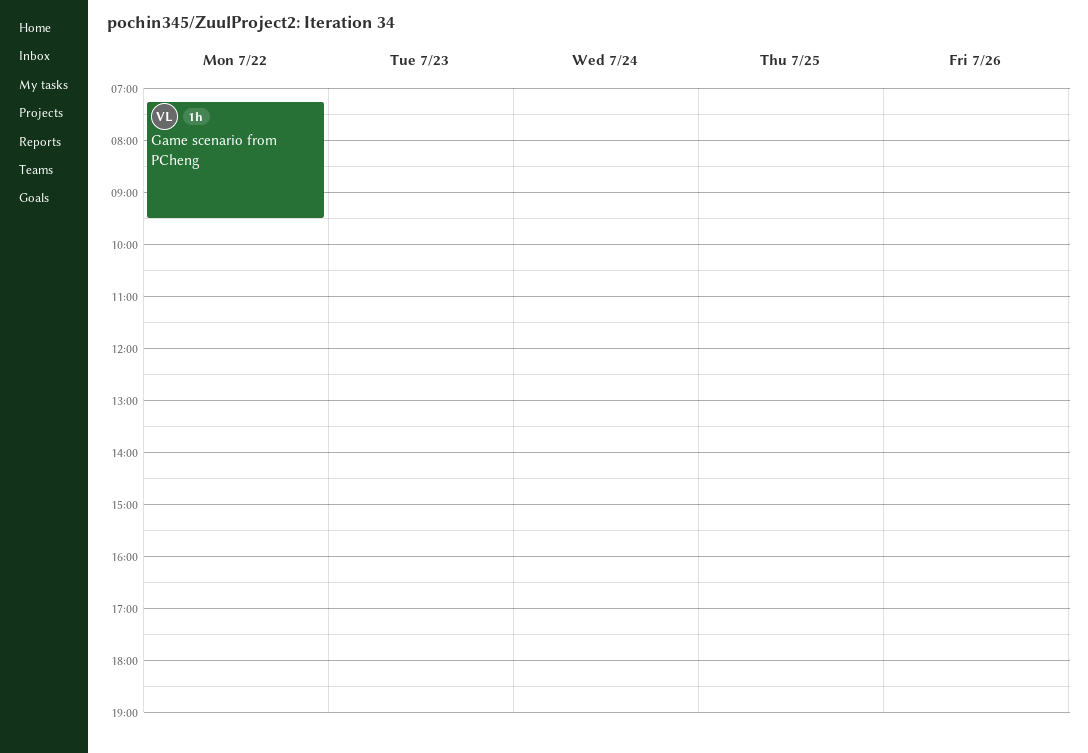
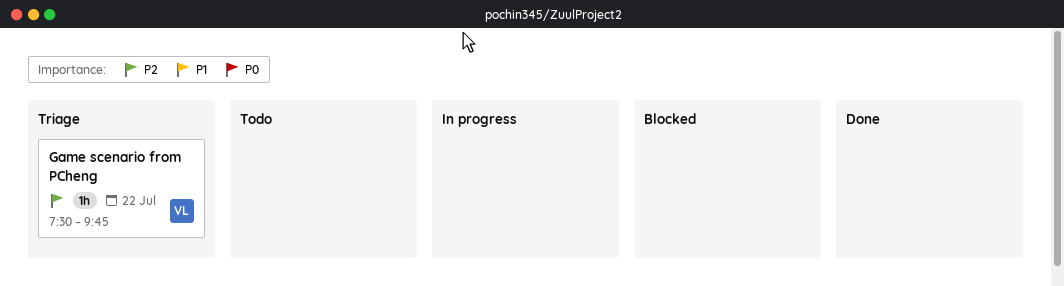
Game scenario from PCheng, begins: 07:15 -> 07:30
Game scenario from PCheng, ends: 09:30 -> 09:45

